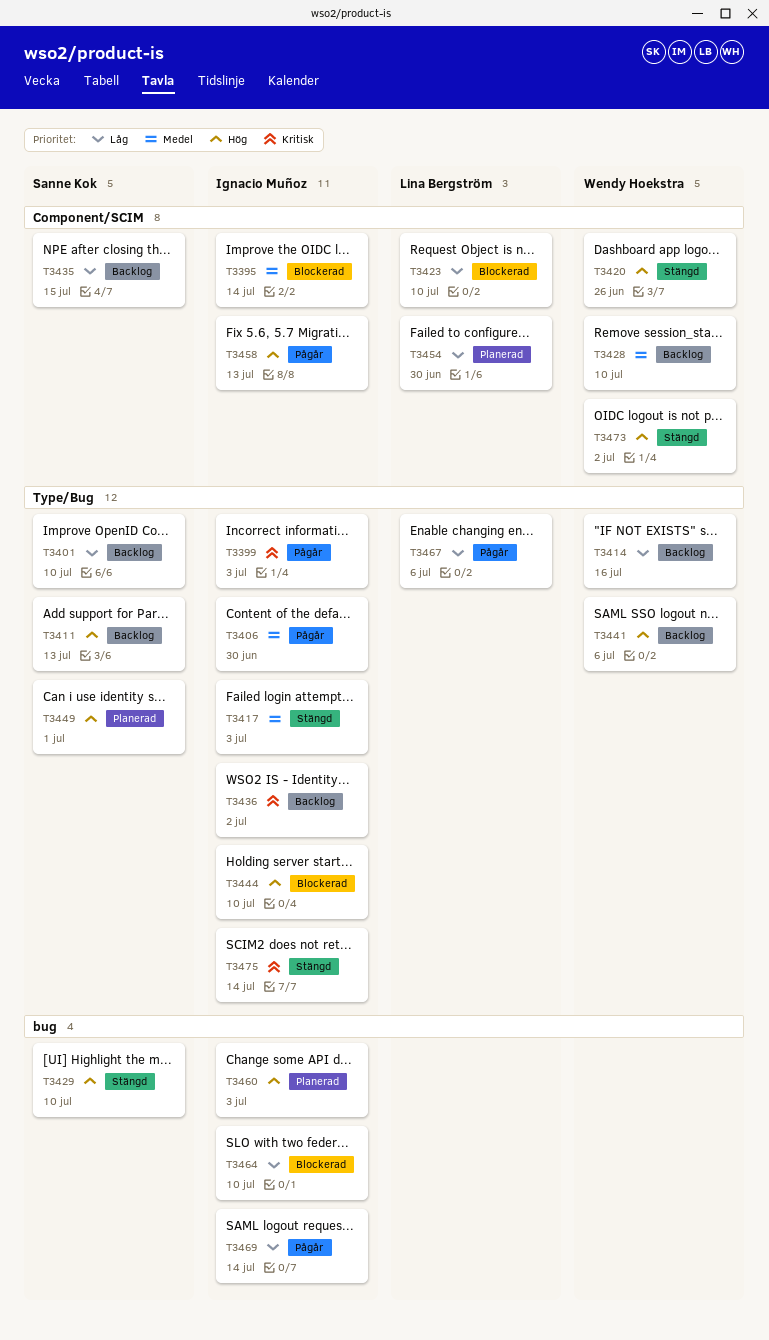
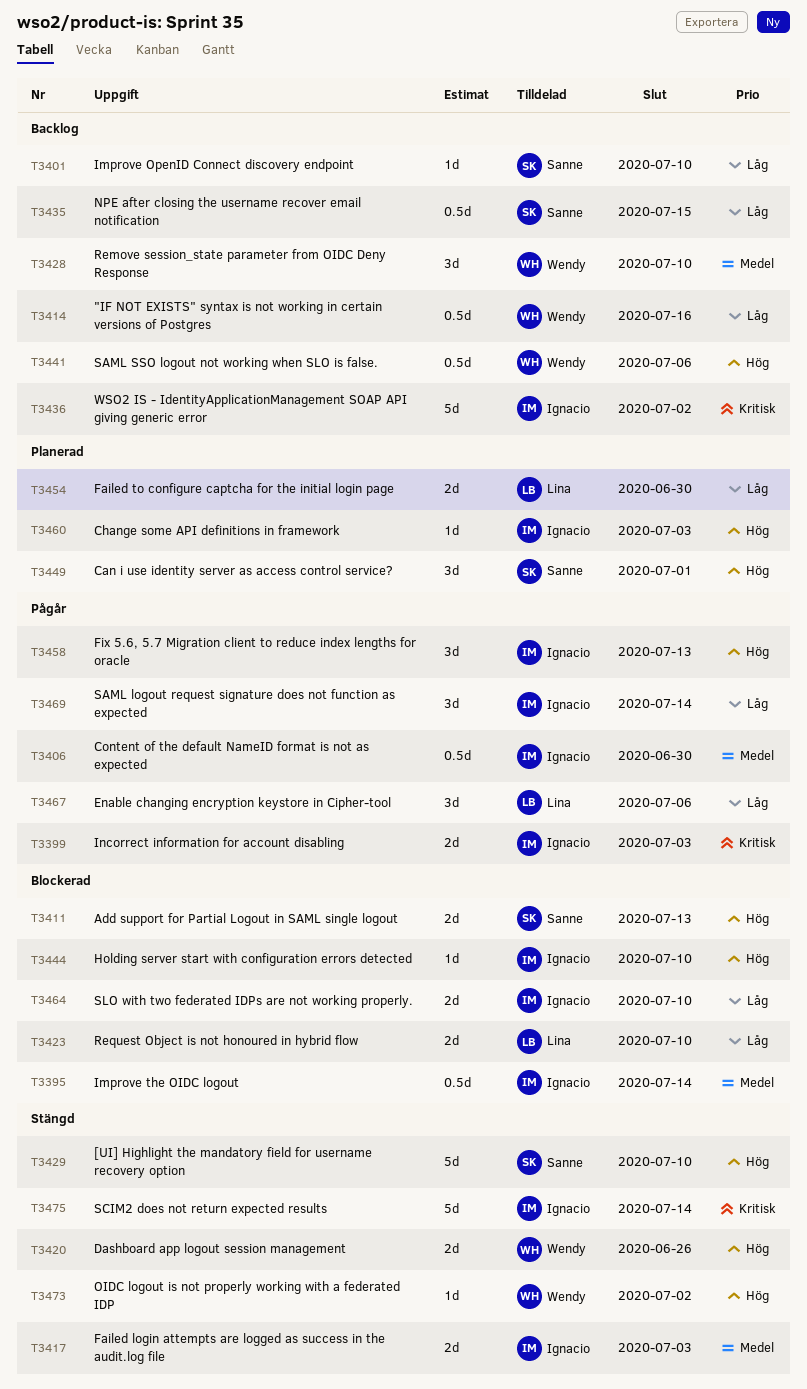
T3411, status: Backlog -> Blockerad

